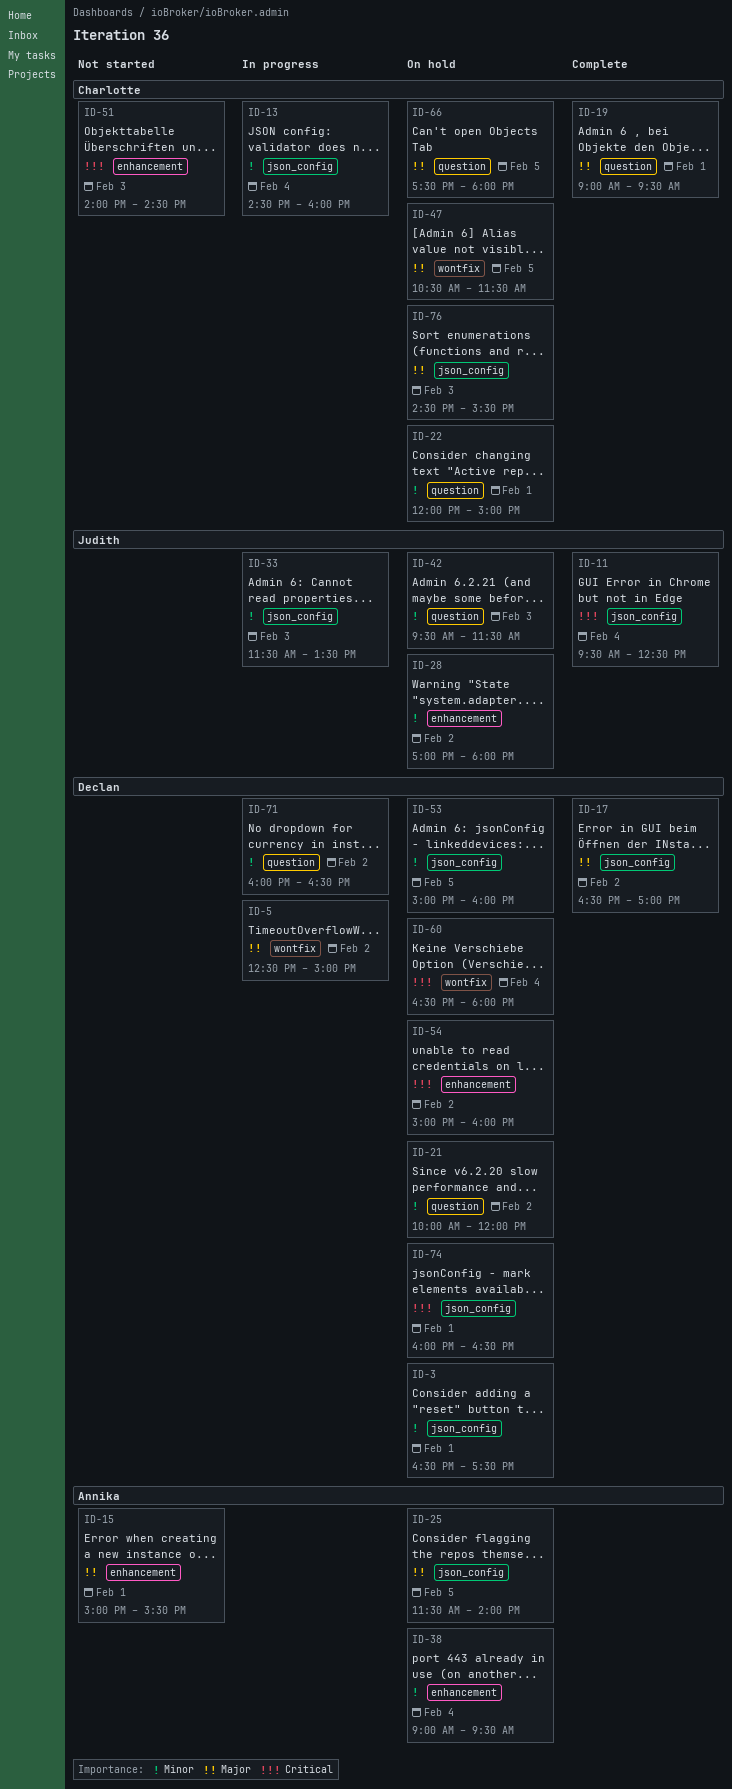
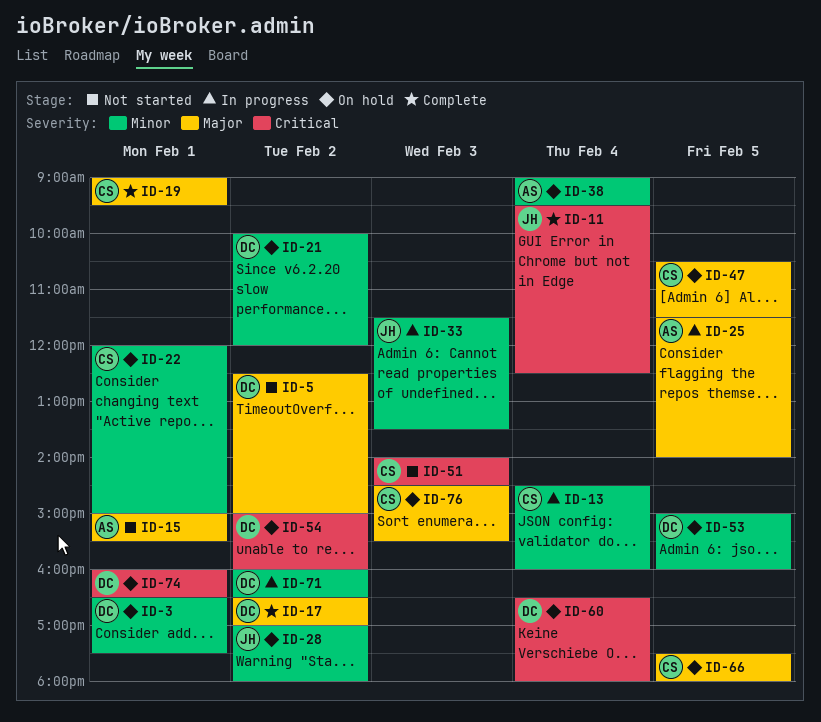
ID-5, status: In progress -> Not started
ID-25, status: On hold -> In progress
ID-42: present -> none

